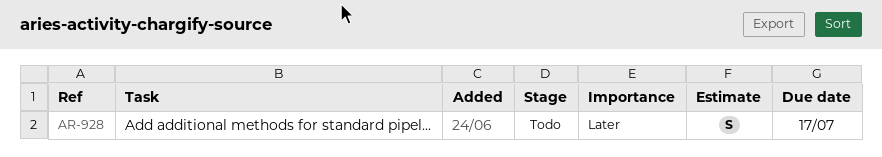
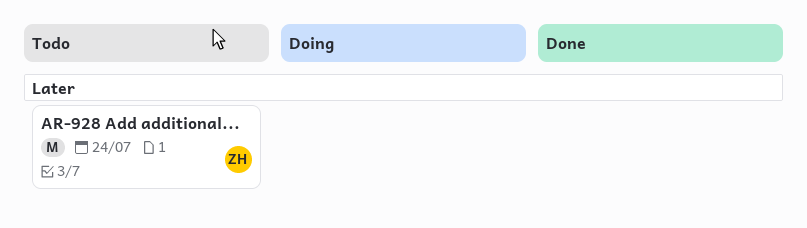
AR-928, estimate: S -> M
AR-928, due: Jul 17 -> Jul 24

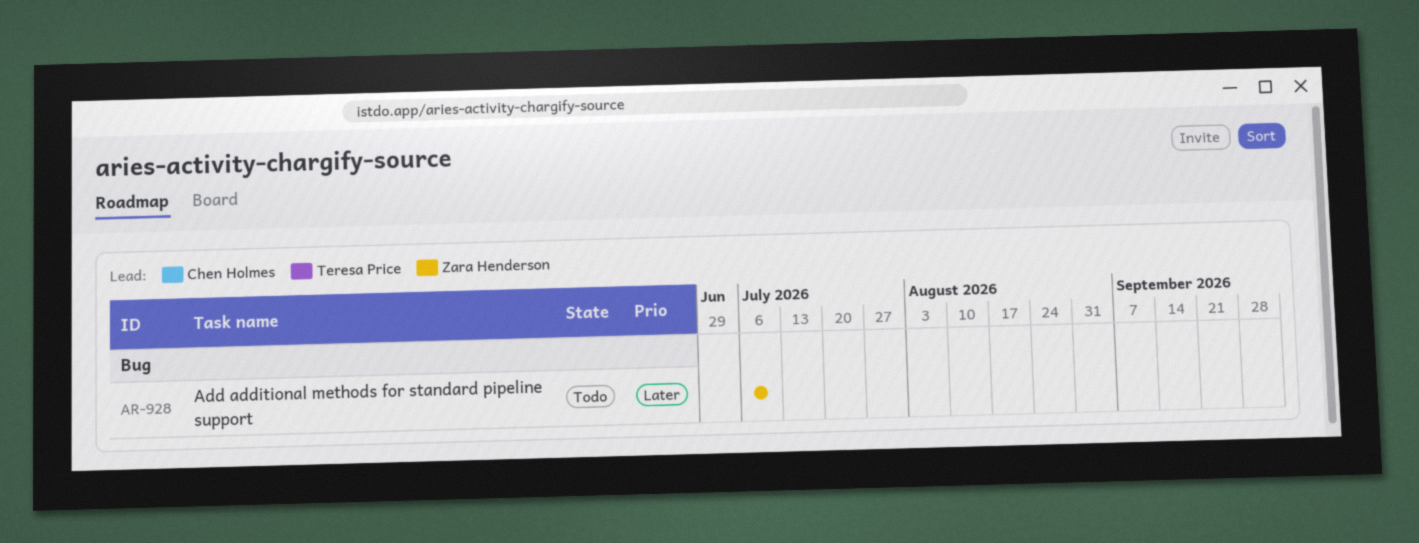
AR-928, due: Jul 24 -> Jul 10

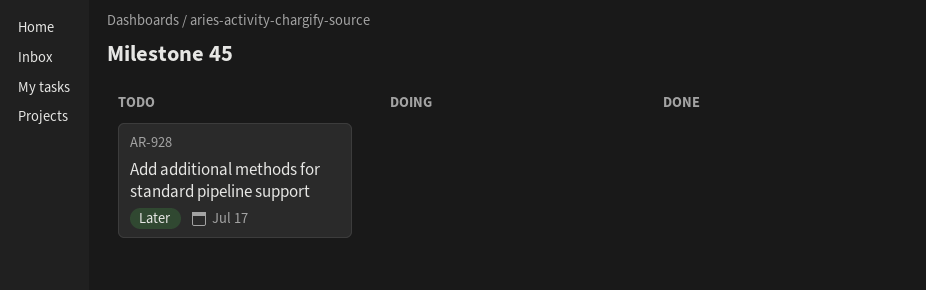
AR-928, due: Jul 10 -> Jul 17

